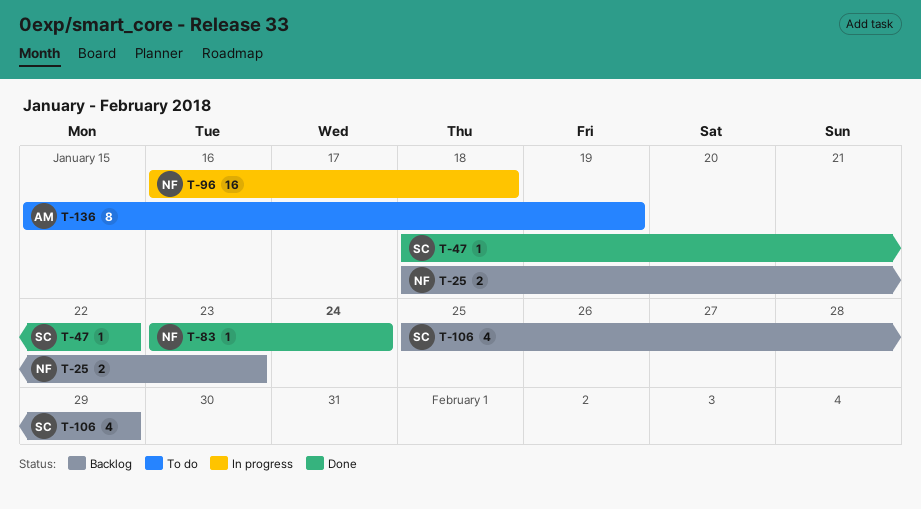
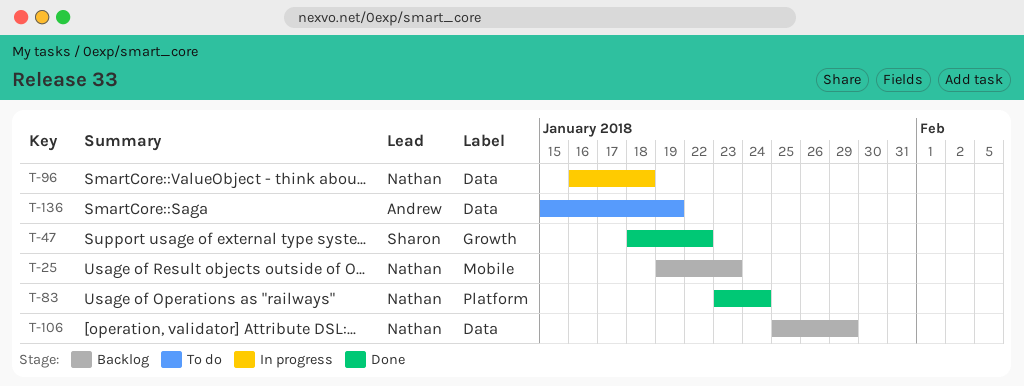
T-25, start: Jan 18 -> Jan 19
T-106, owner: Sharon -> Nathan

